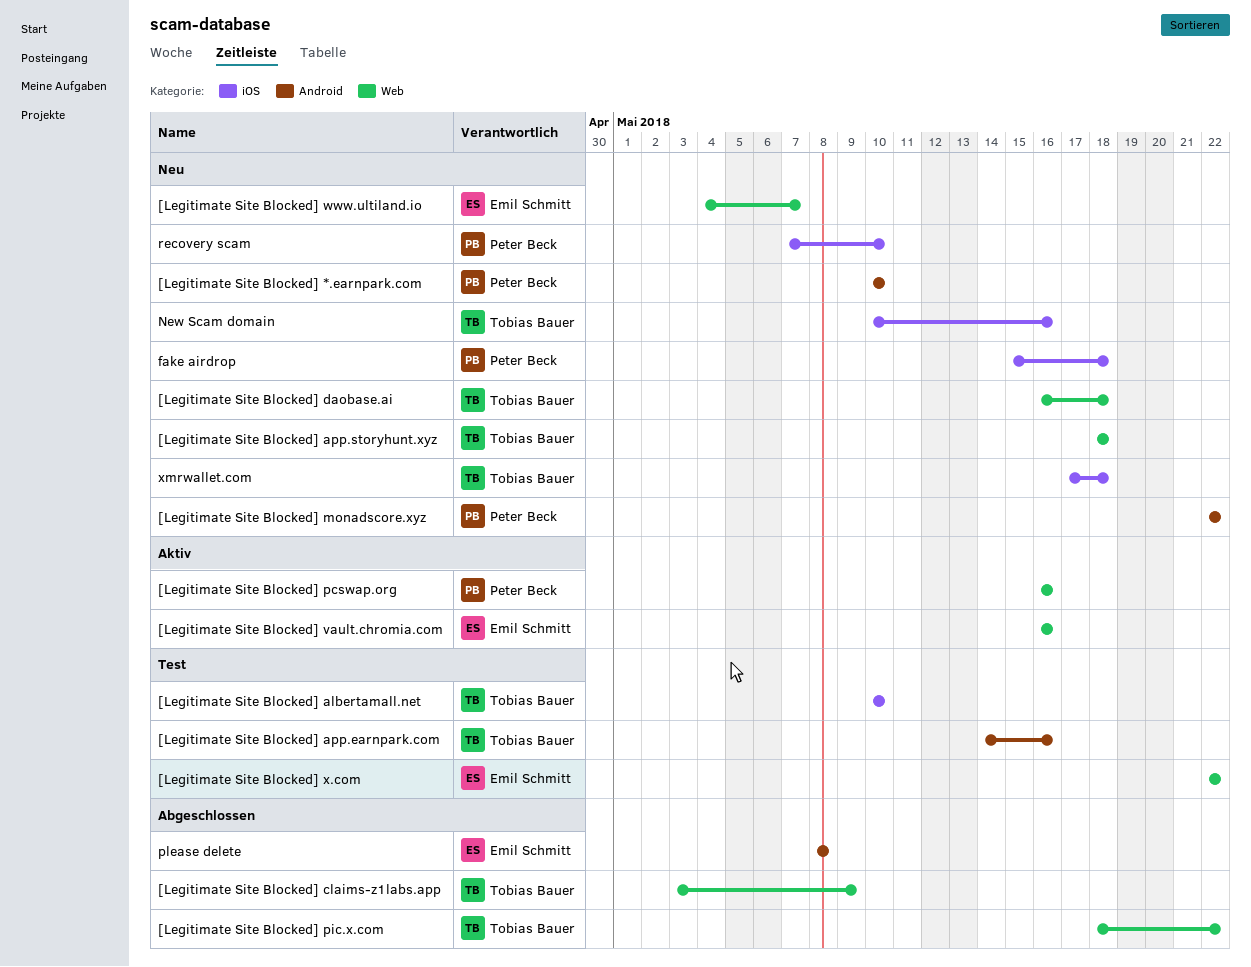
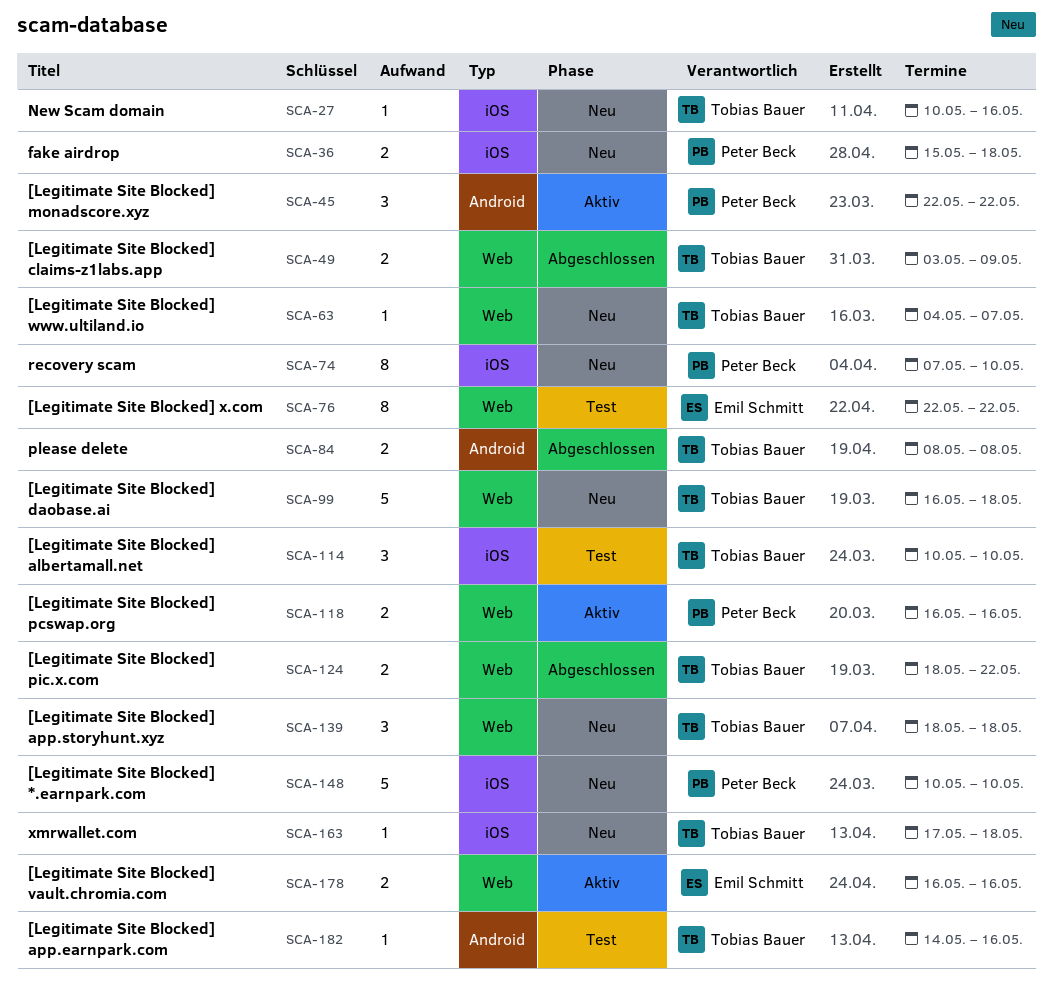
[Legitimate Site Blocked] *.earnpark.com, label: Android -> iOS
[Legitimate Site Blocked] monadscore.xyz, status: Neu -> Aktiv
[Legitimate Site Blocked] www.ultiland.io, owner: Emil Schmitt -> Tobias Bauer
please delete, owner: Emil Schmitt -> Tobias Bauer

